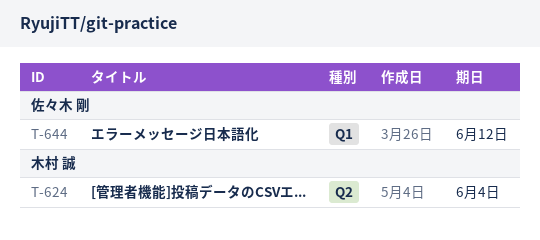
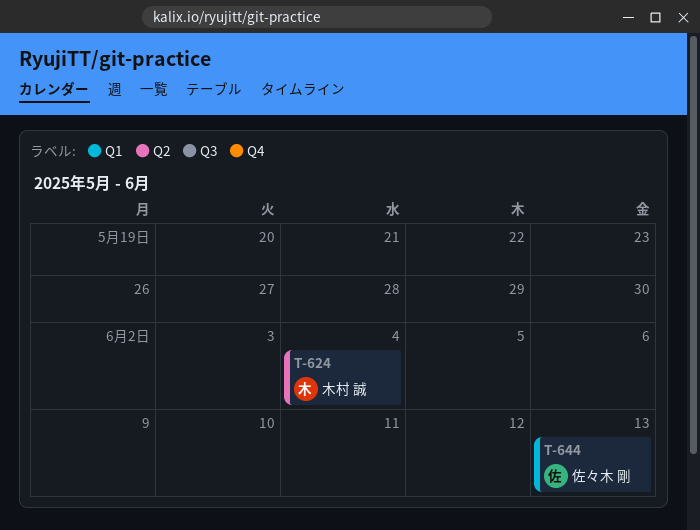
T-644, due: Jun 12 -> Jun 13

